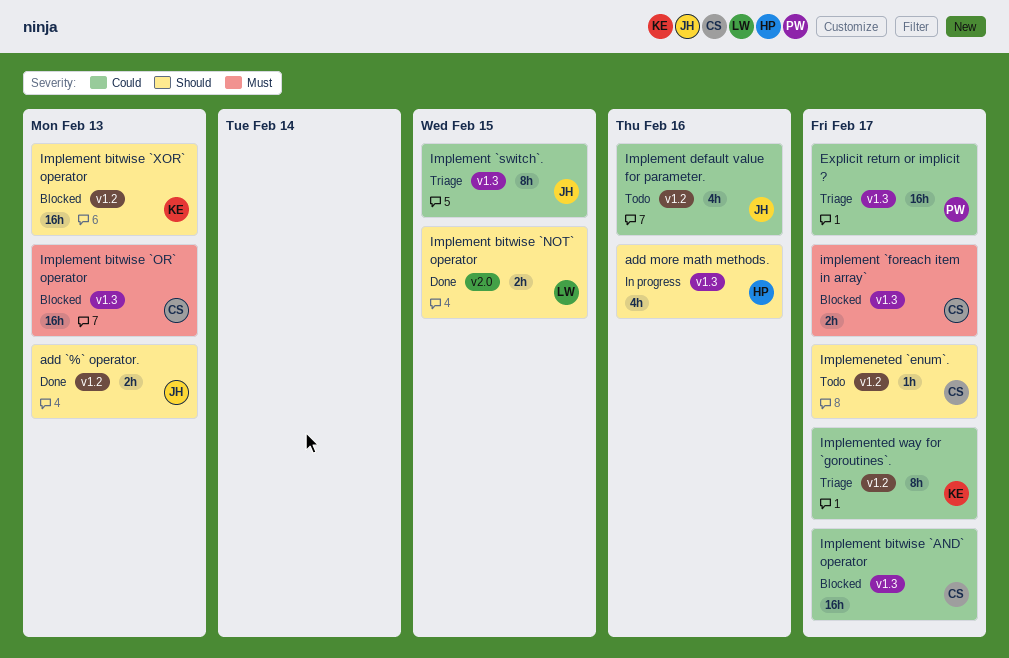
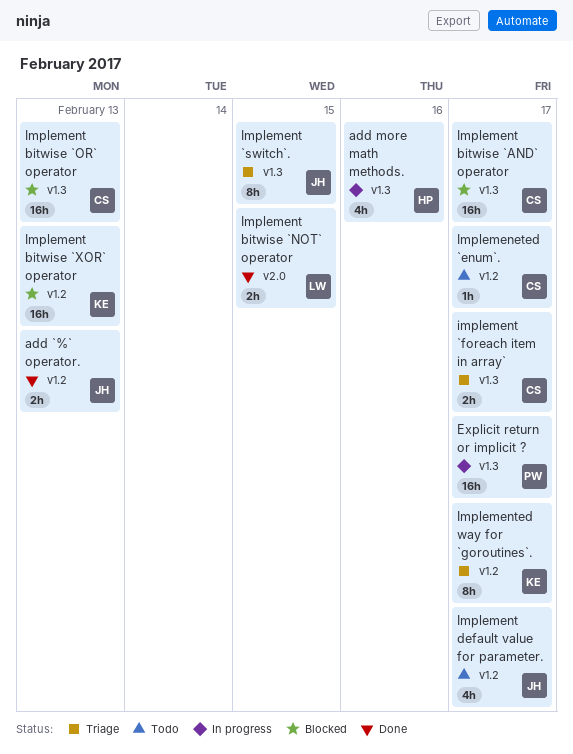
Explicit return or implicit ?, status: Triage -> In progress
implement `foreach item in array`, status: Blocked -> Triage
Implement default value for parameter., due: Feb 16 -> Feb 17

